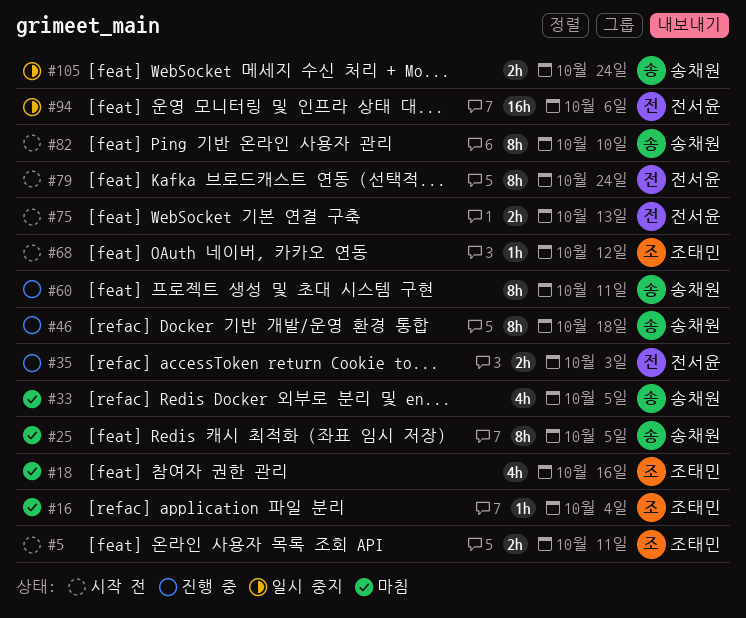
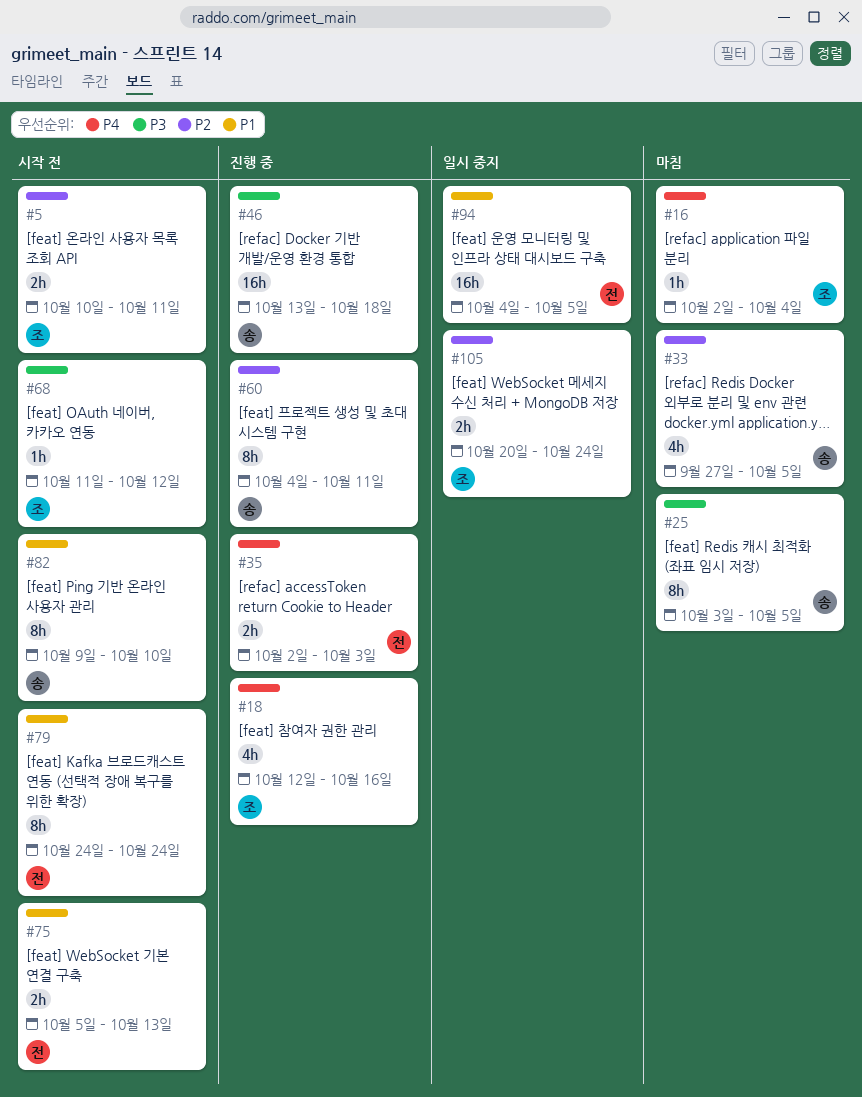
#18, status: 마침 -> 진행 중
#46, estimate: 8h -> 16h
#94, due: Oct 6 -> Oct 5
#105, owner: 송채원 -> 조태민

